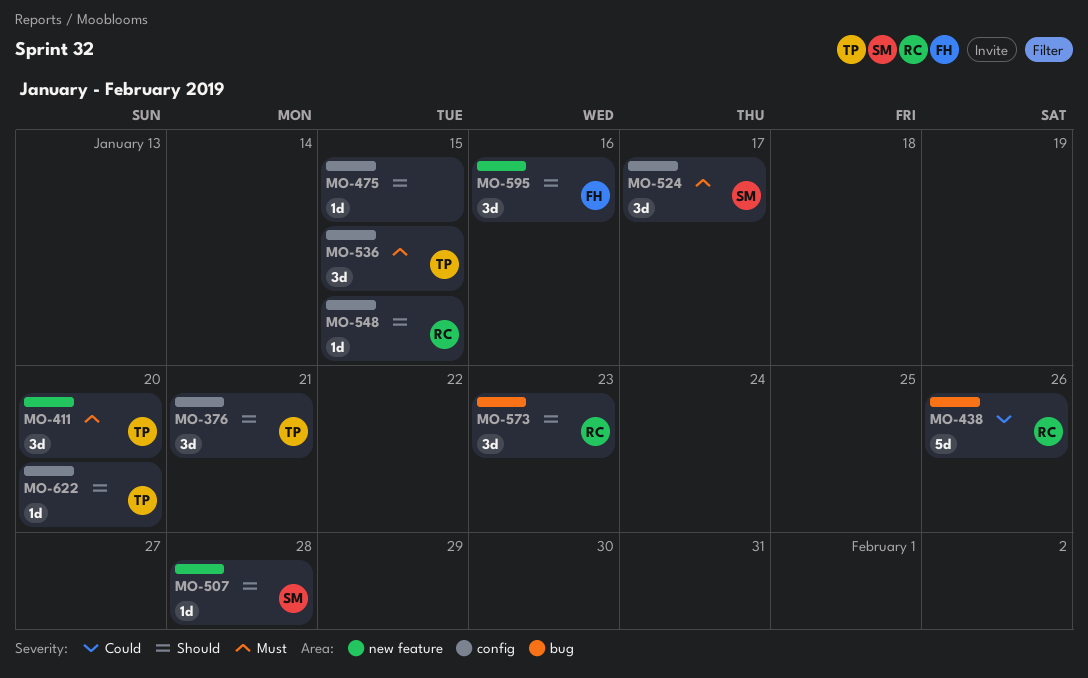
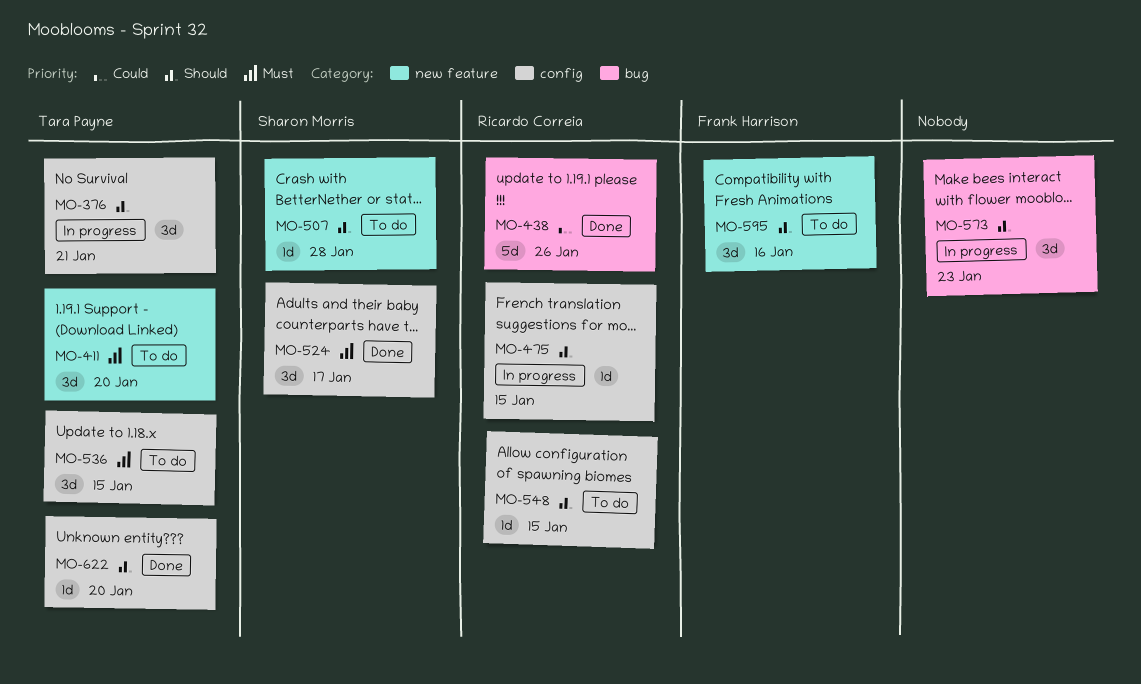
MO-475, owner: none -> Ricardo Correia
MO-573, owner: Ricardo Correia -> none

